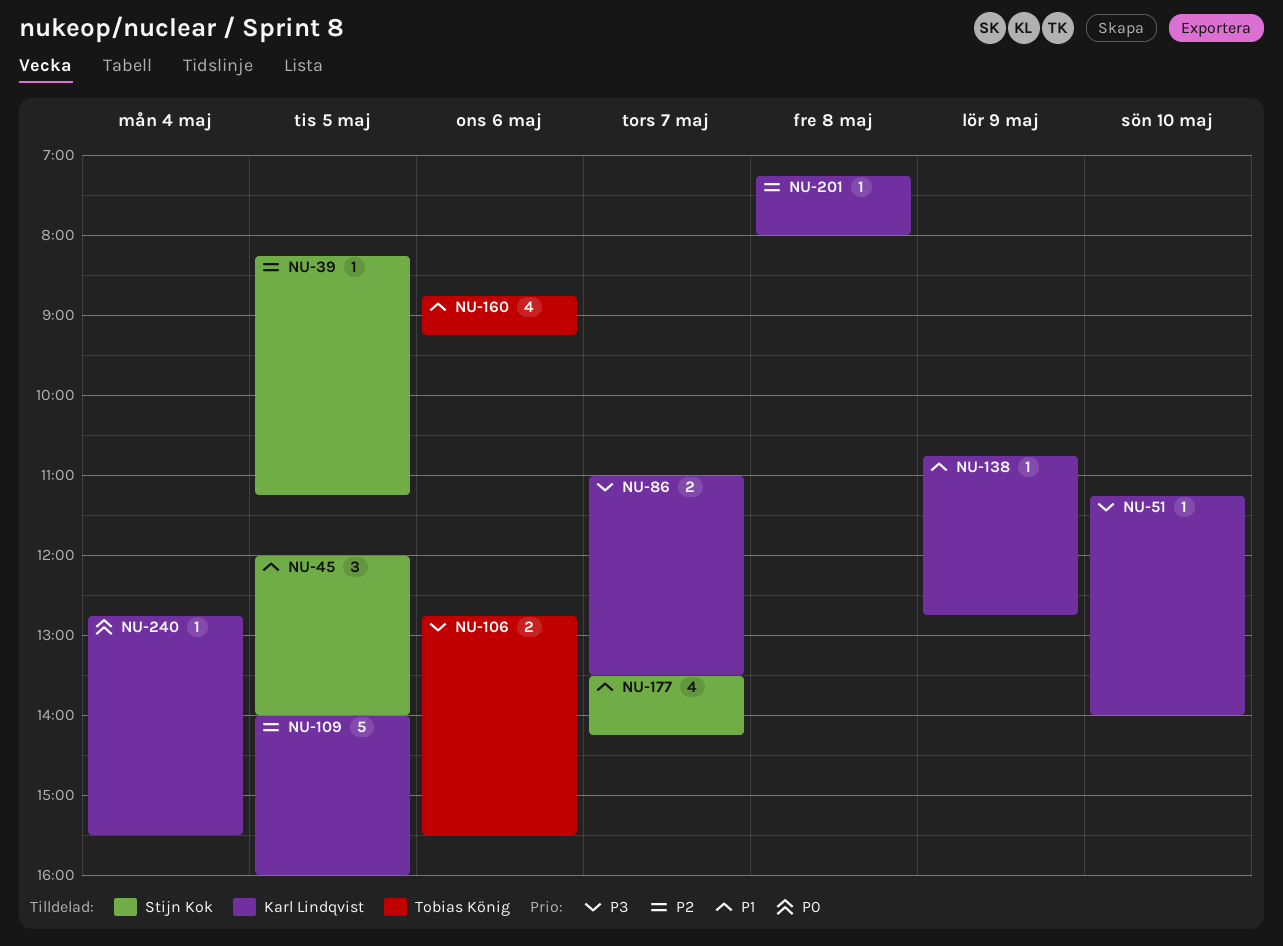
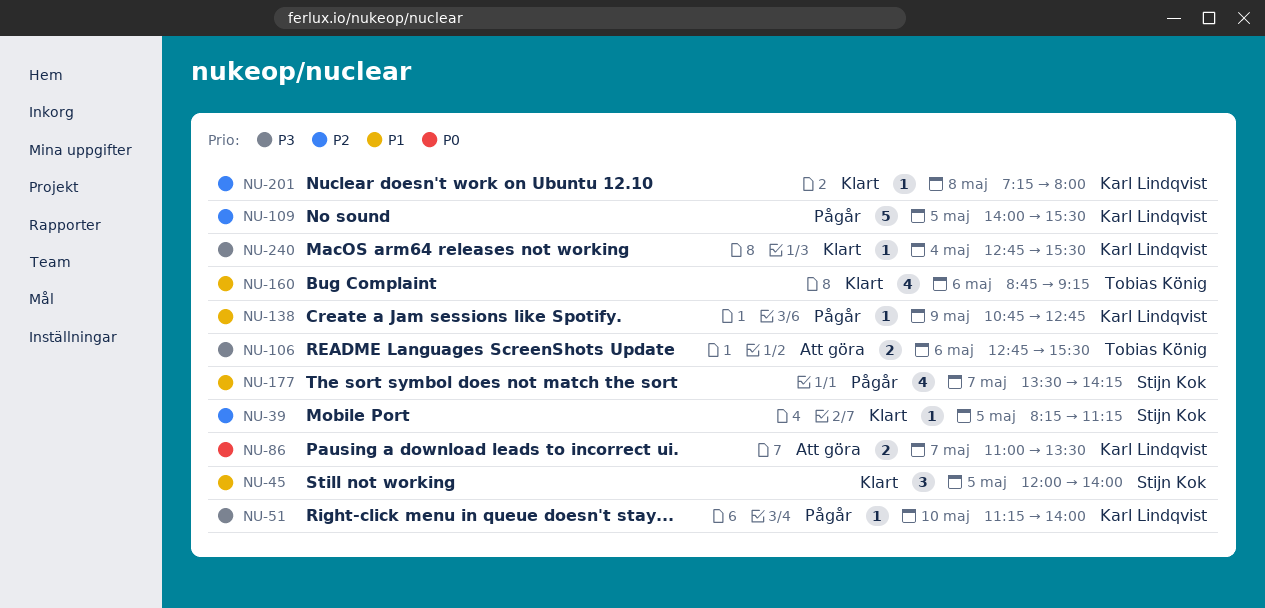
NU-86, priority: P3 -> P0
NU-109, ends: 16:00 -> 15:30
NU-240, priority: P0 -> P3

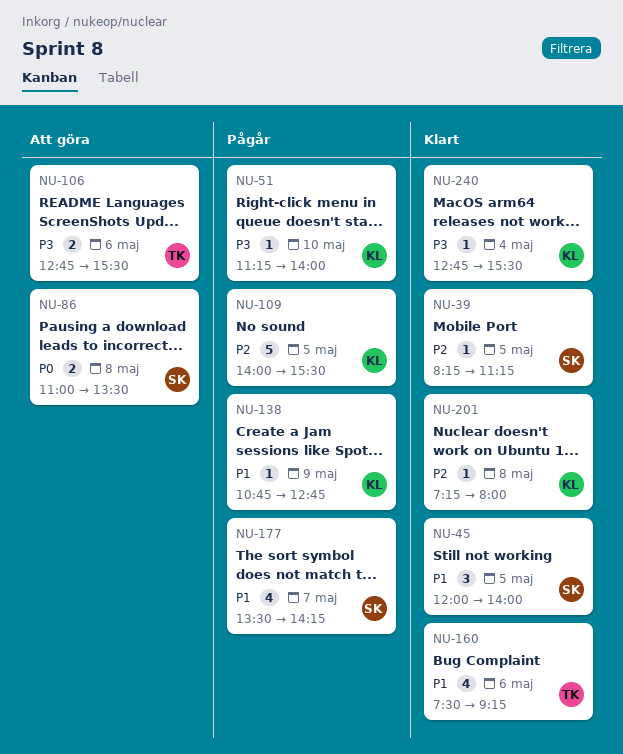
NU-86, owner: Karl Lindqvist -> Stijn Kok
NU-86, day: May 7 -> May 8
NU-160, begins: 08:45 -> 07:30

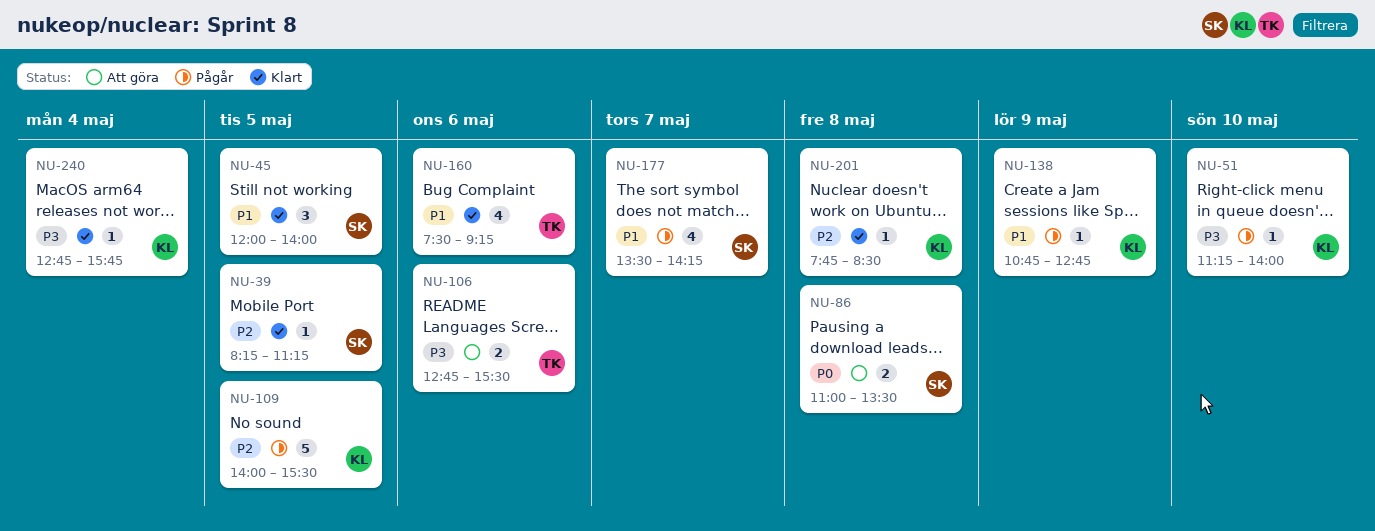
NU-201, begins: 07:15 -> 07:45
NU-201, ends: 08:00 -> 08:30
NU-240, ends: 15:30 -> 15:45

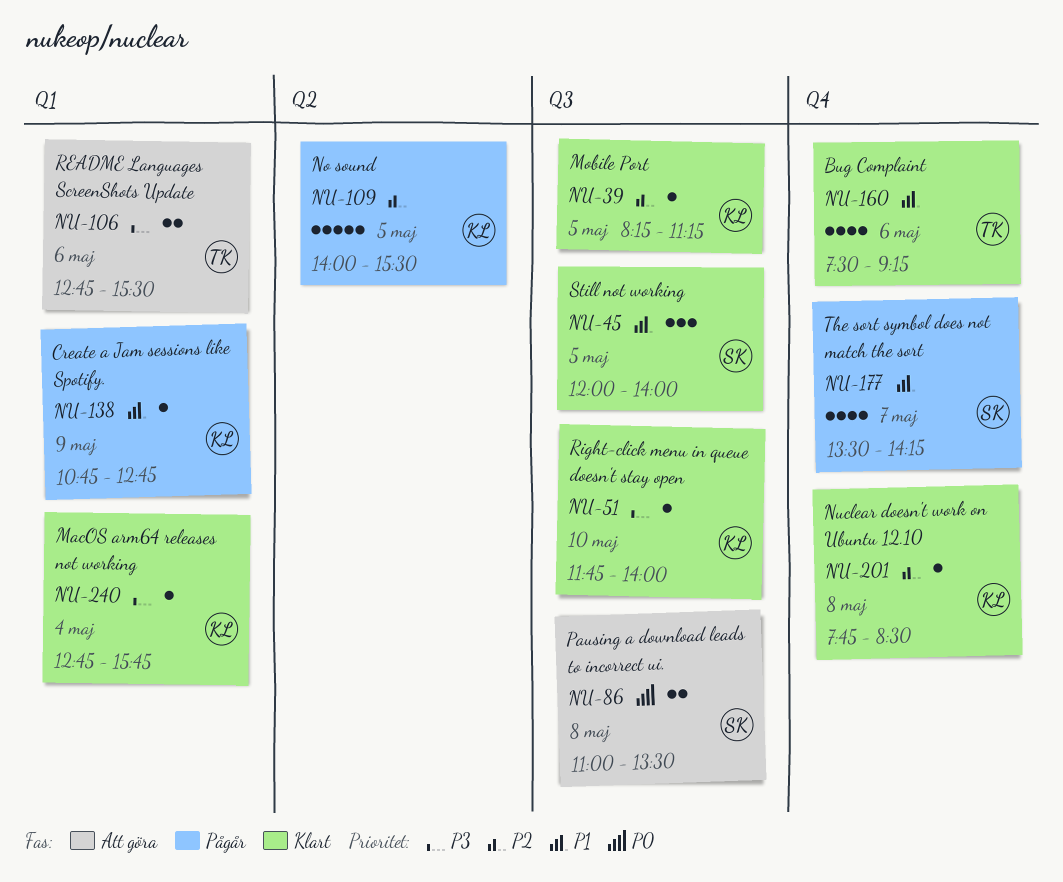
NU-39, owner: SK -> KL
NU-51, status: Pågår -> Klart
NU-51, begins: 11:15 -> 11:45

